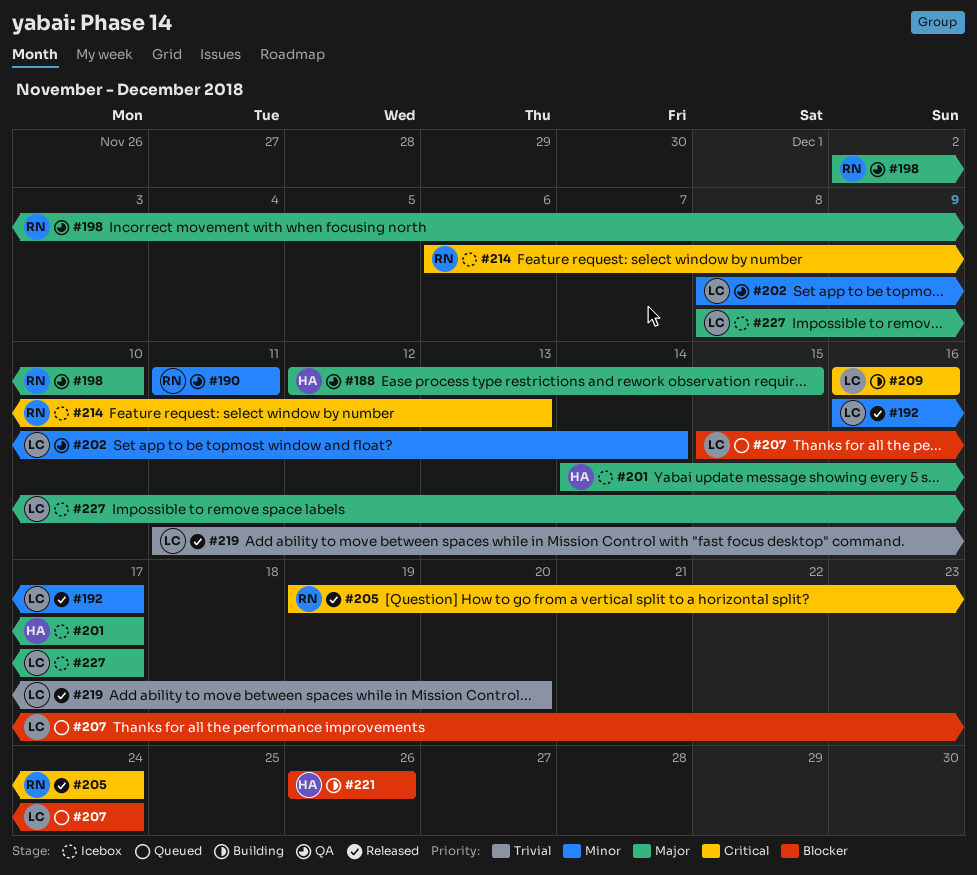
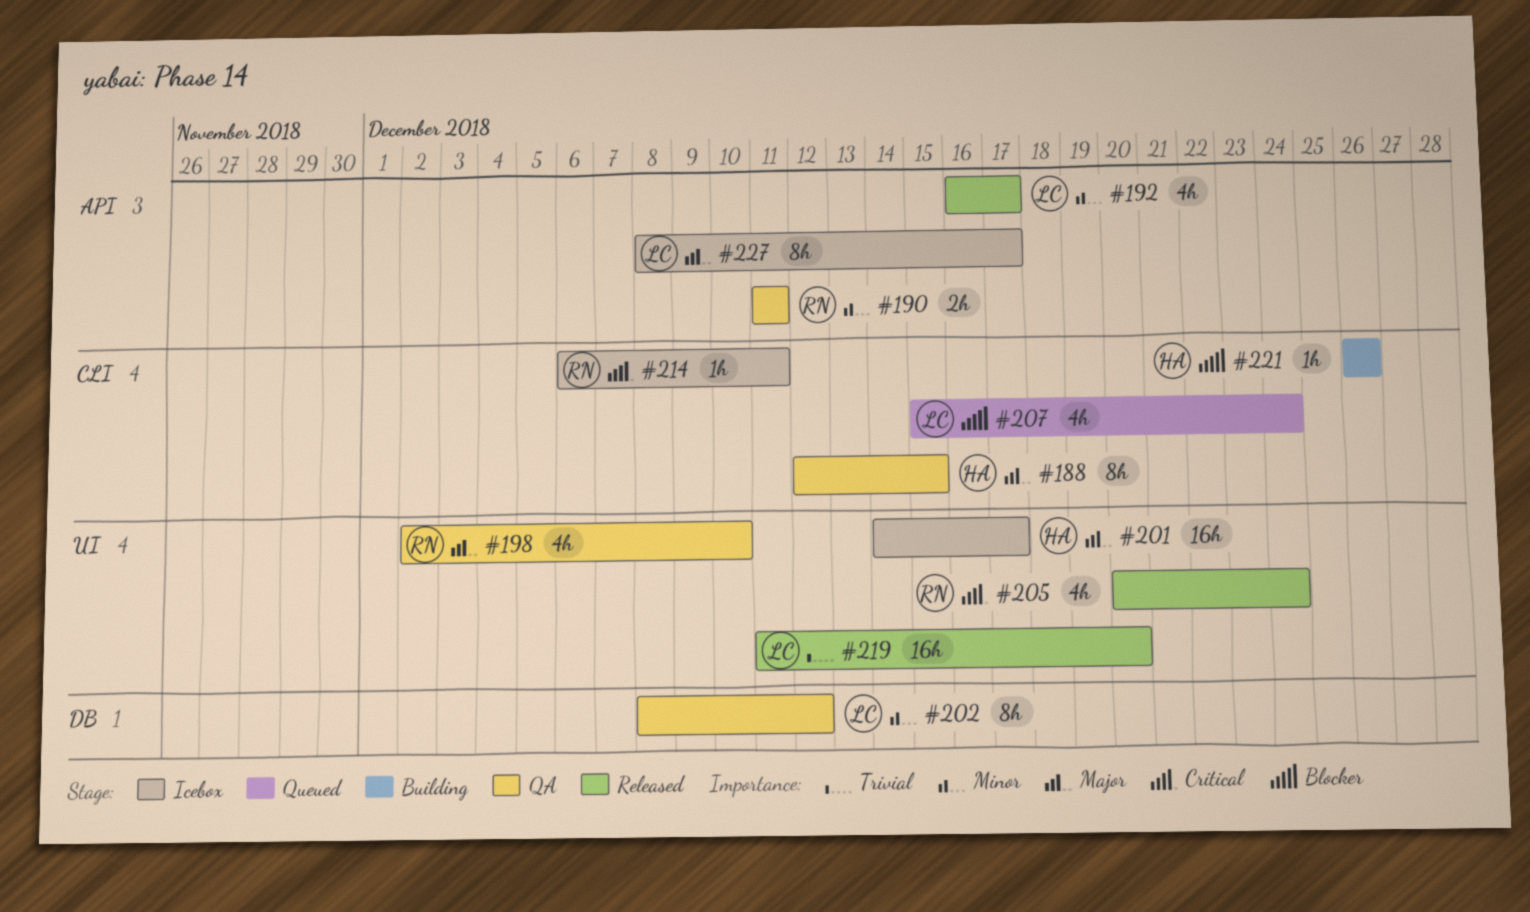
#202, due: Dec 14 -> Dec 12
#205, start: Dec 19 -> Dec 20
#209: present -> none
#214, due: Dec 13 -> Dec 11

